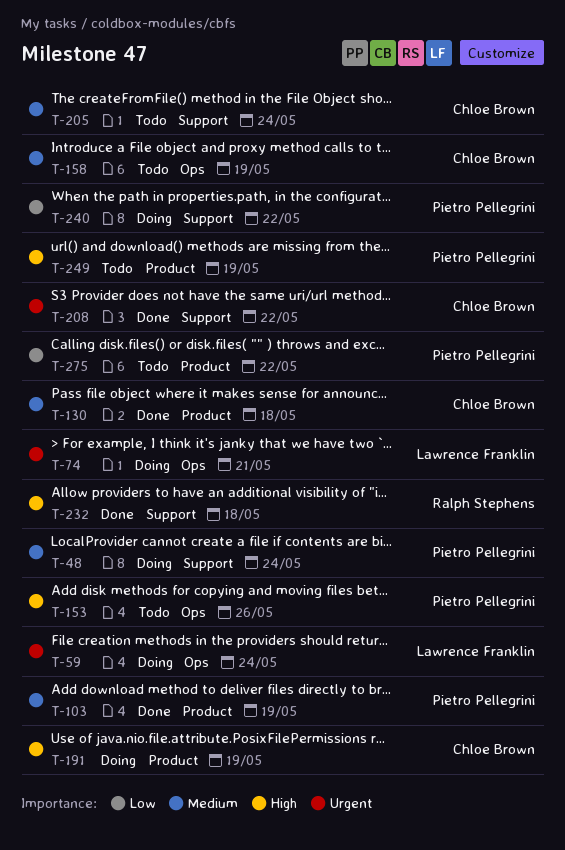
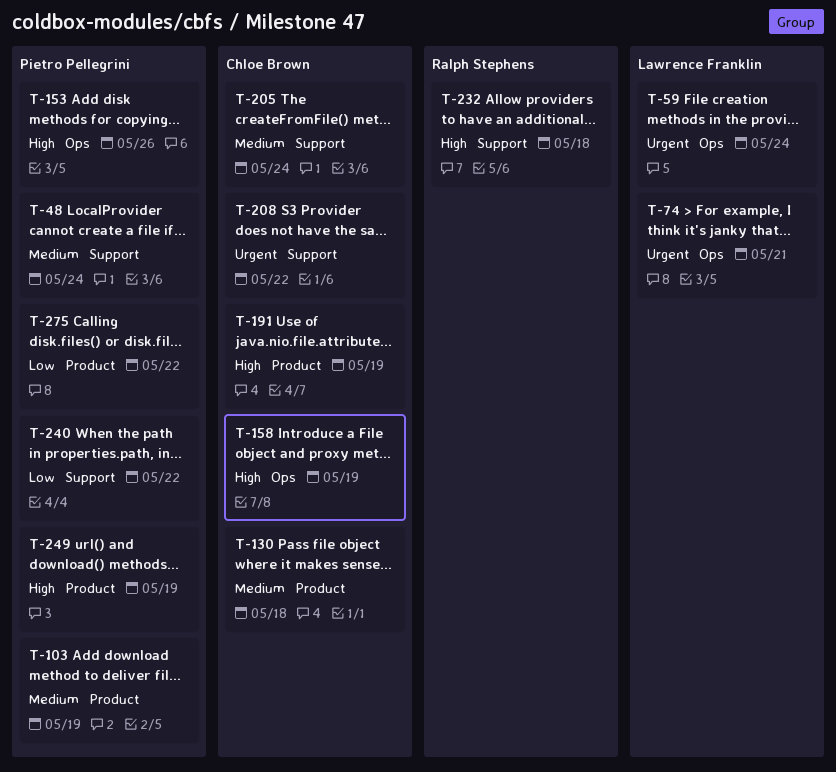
T-158, priority: Medium -> High

